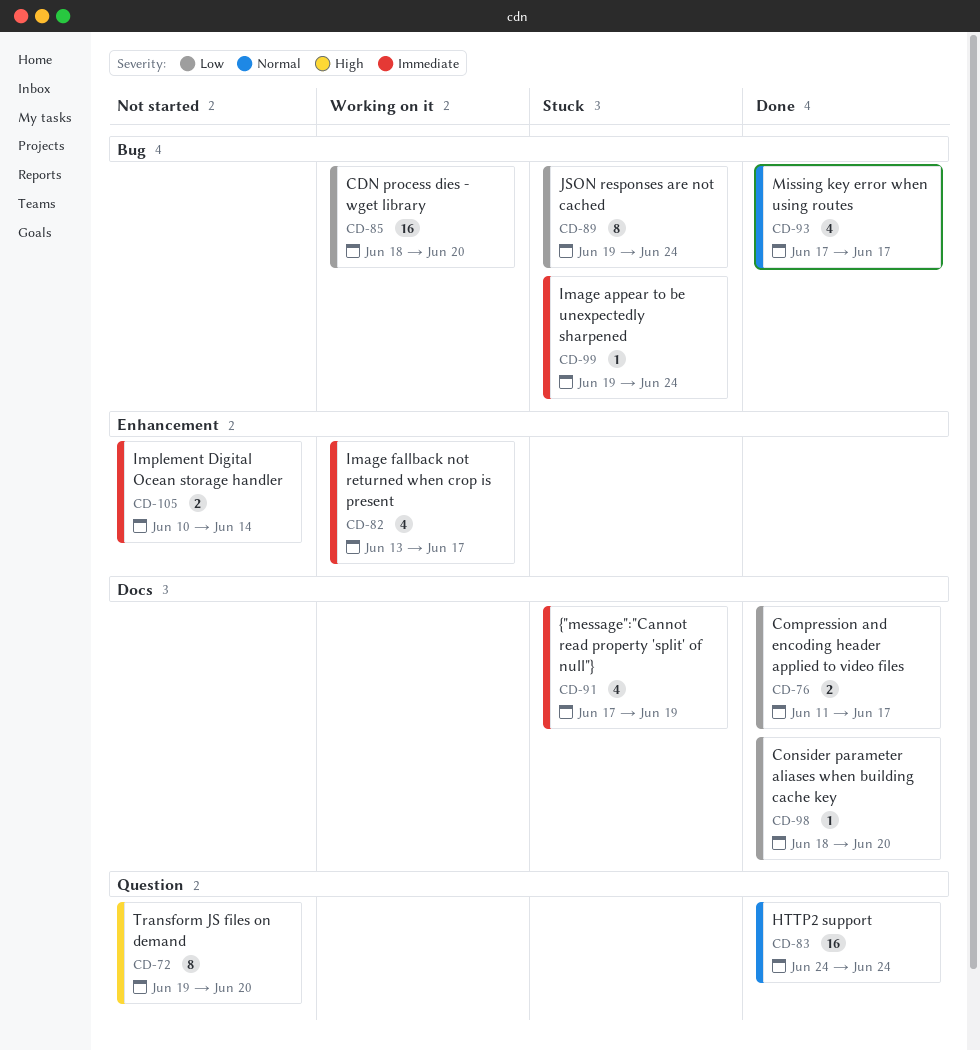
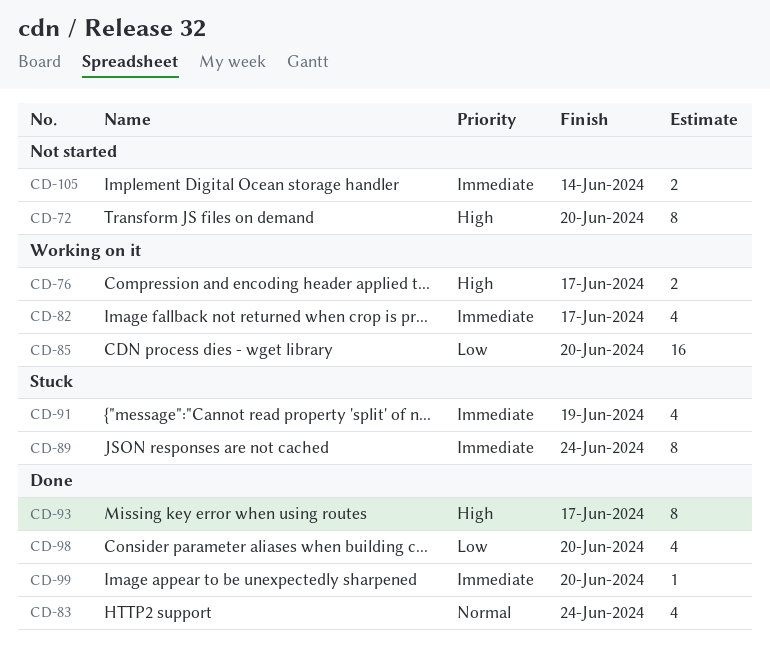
CD-76, status: Done -> Working on it
CD-76, priority: Low -> High
CD-83, estimate: 16 -> 4
CD-89, priority: Low -> Immediate
CD-93, priority: Normal -> High
CD-93, estimate: 4 -> 8
CD-98, estimate: 1 -> 4
CD-99, status: Stuck -> Done
CD-99, due: Jun 24 -> Jun 20

